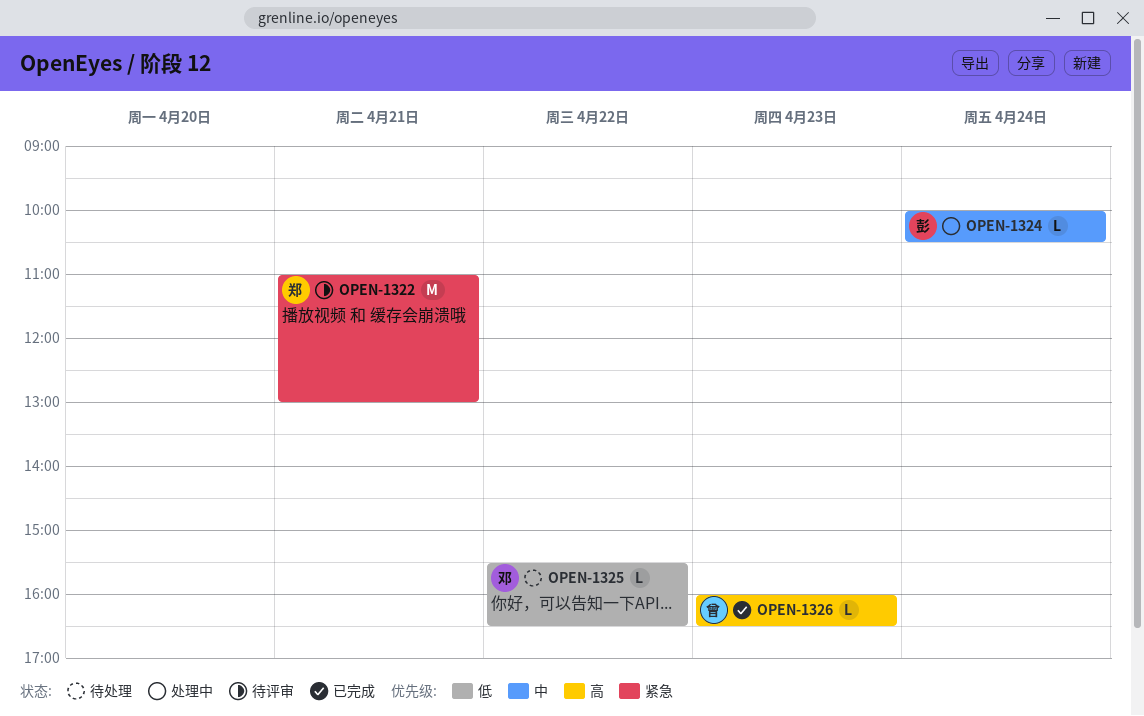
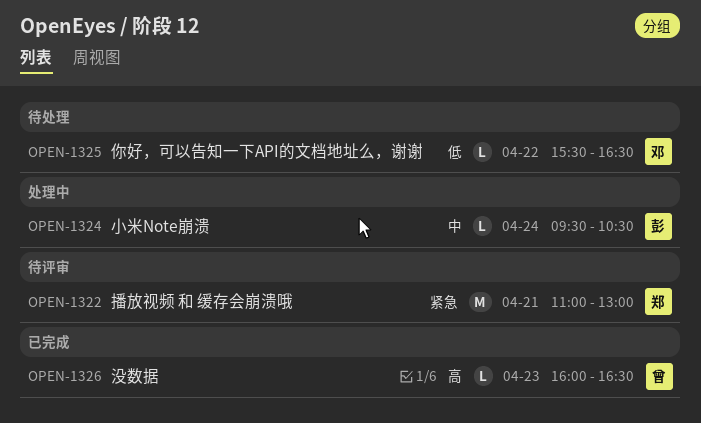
OPEN-1324, begins: 10:00 -> 09:30

